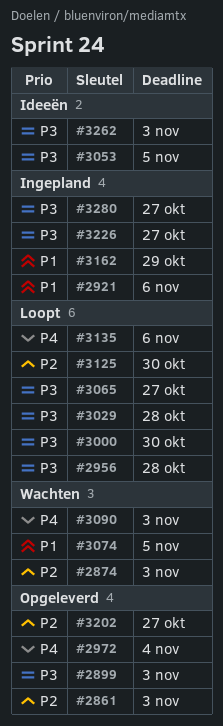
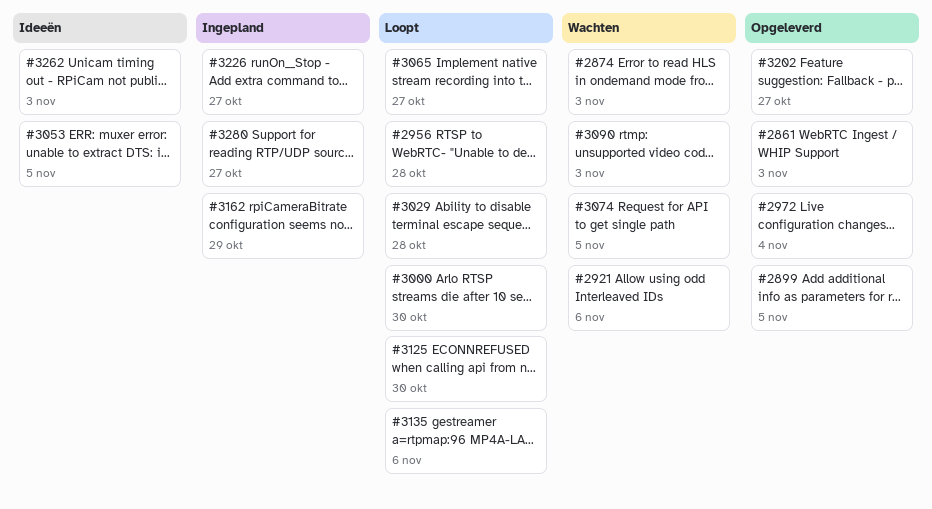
#2899, due: Nov 3 -> Nov 5
#2921, status: Ingepland -> Wachten

